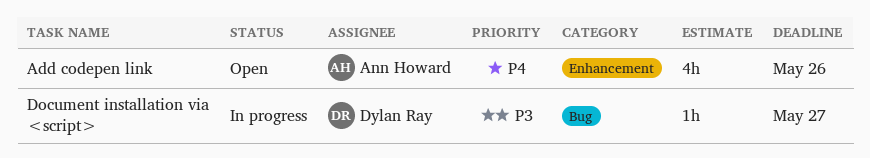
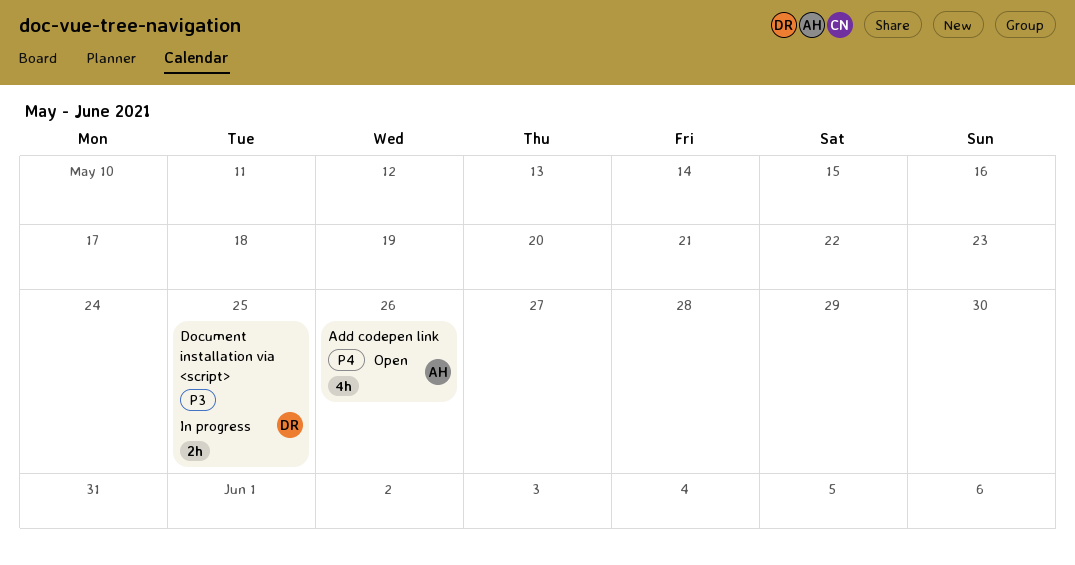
Document installation via <script>, estimate: 1h -> 2h
Document installation via <script>, due: May 27 -> May 25

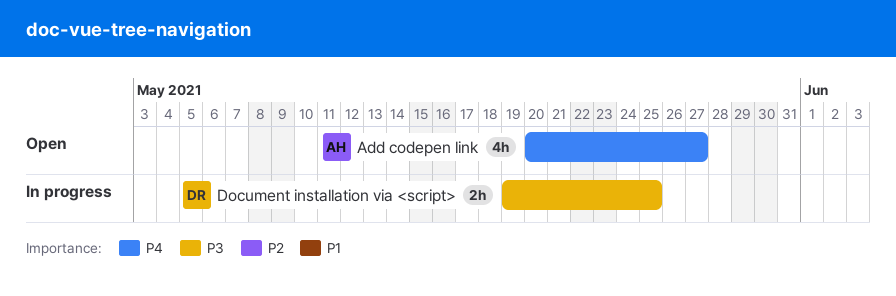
Add codepen link, due: May 26 -> May 27

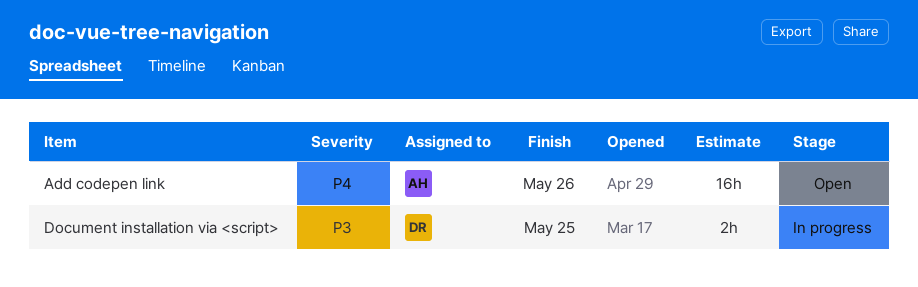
Add codepen link, estimate: 4h -> 16h
Add codepen link, due: May 27 -> May 26

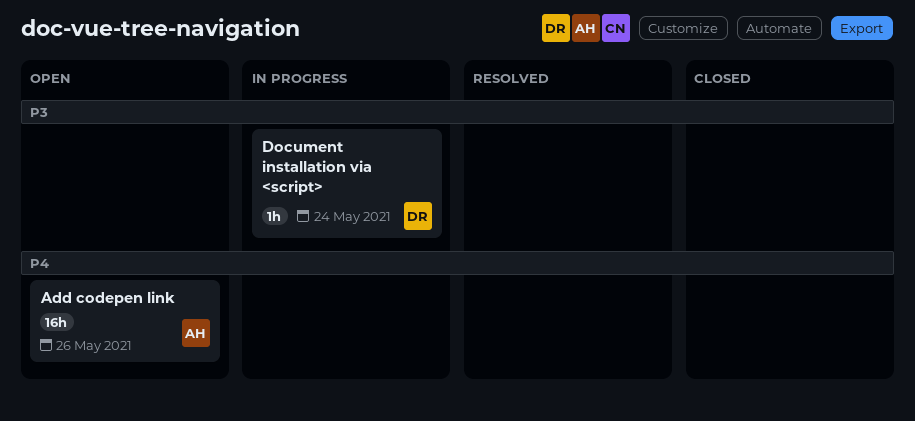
Document installation via <script>, estimate: 2h -> 1h
Document installation via <script>, due: May 25 -> May 24

